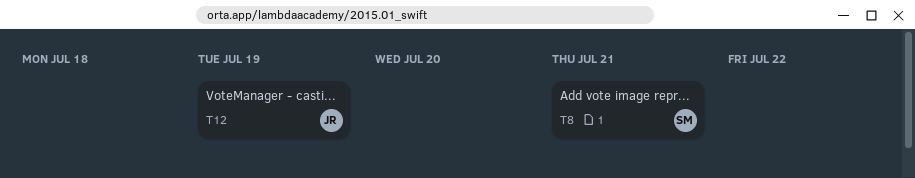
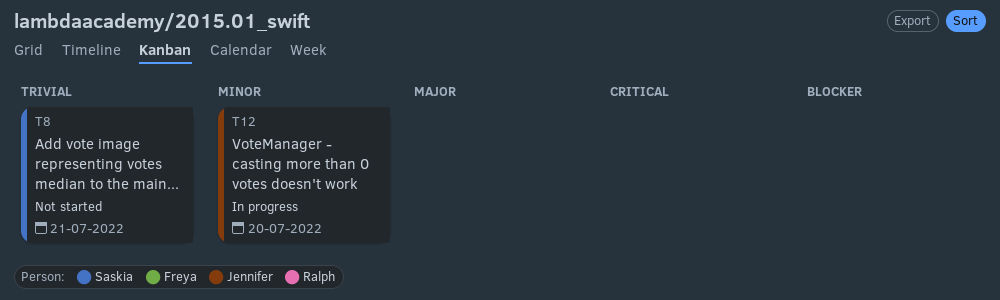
T12, due: Jul 19 -> Jul 20

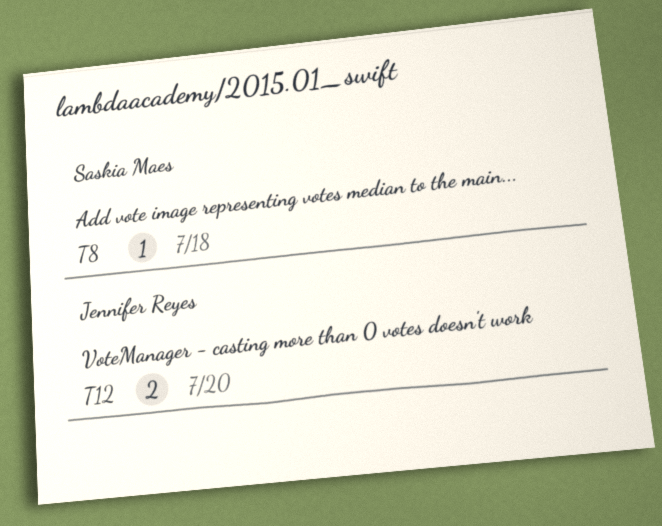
T8, due: Jul 21 -> Jul 18

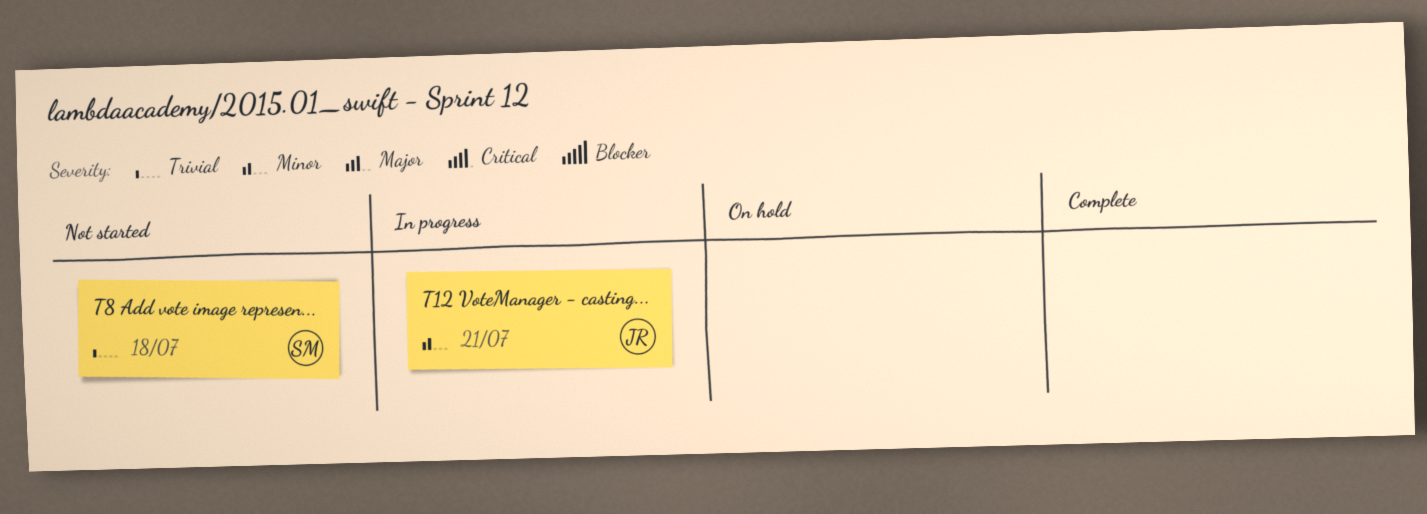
T12, due: Jul 20 -> Jul 21

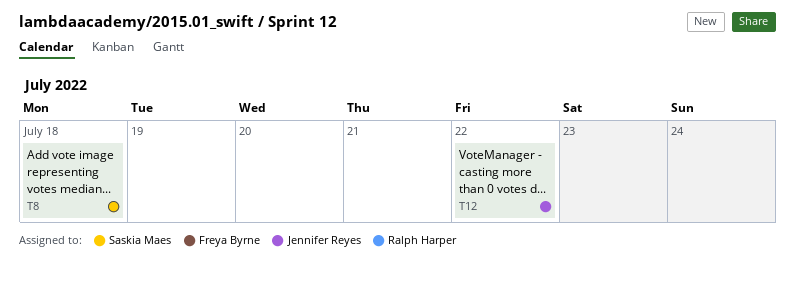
T12, due: Jul 21 -> Jul 22

